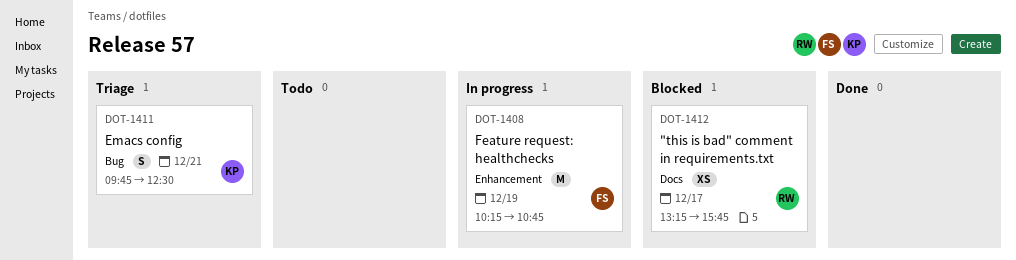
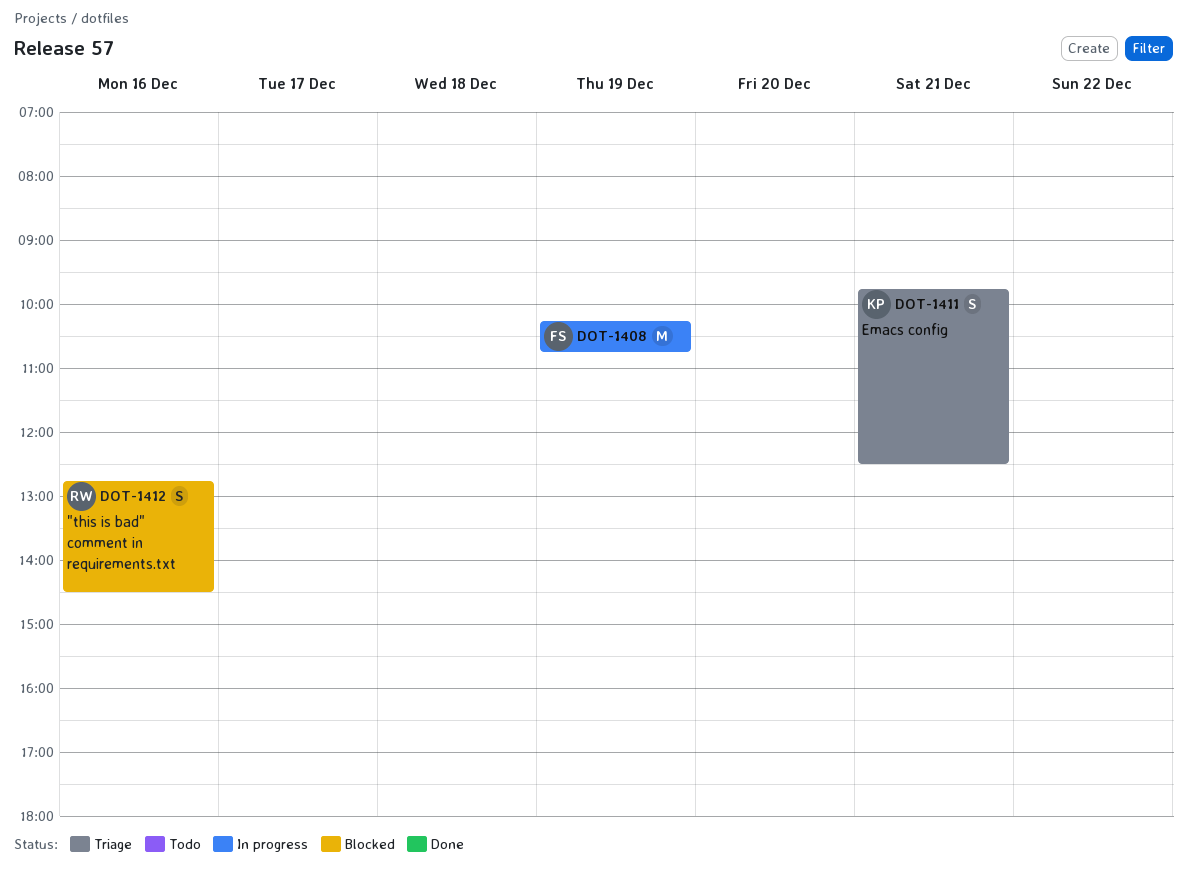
DOT-1412, estimate: XS -> S
DOT-1412, day: Dec 17 -> Dec 16
DOT-1412, begins: 13:15 -> 12:45
DOT-1412, ends: 15:45 -> 14:30

